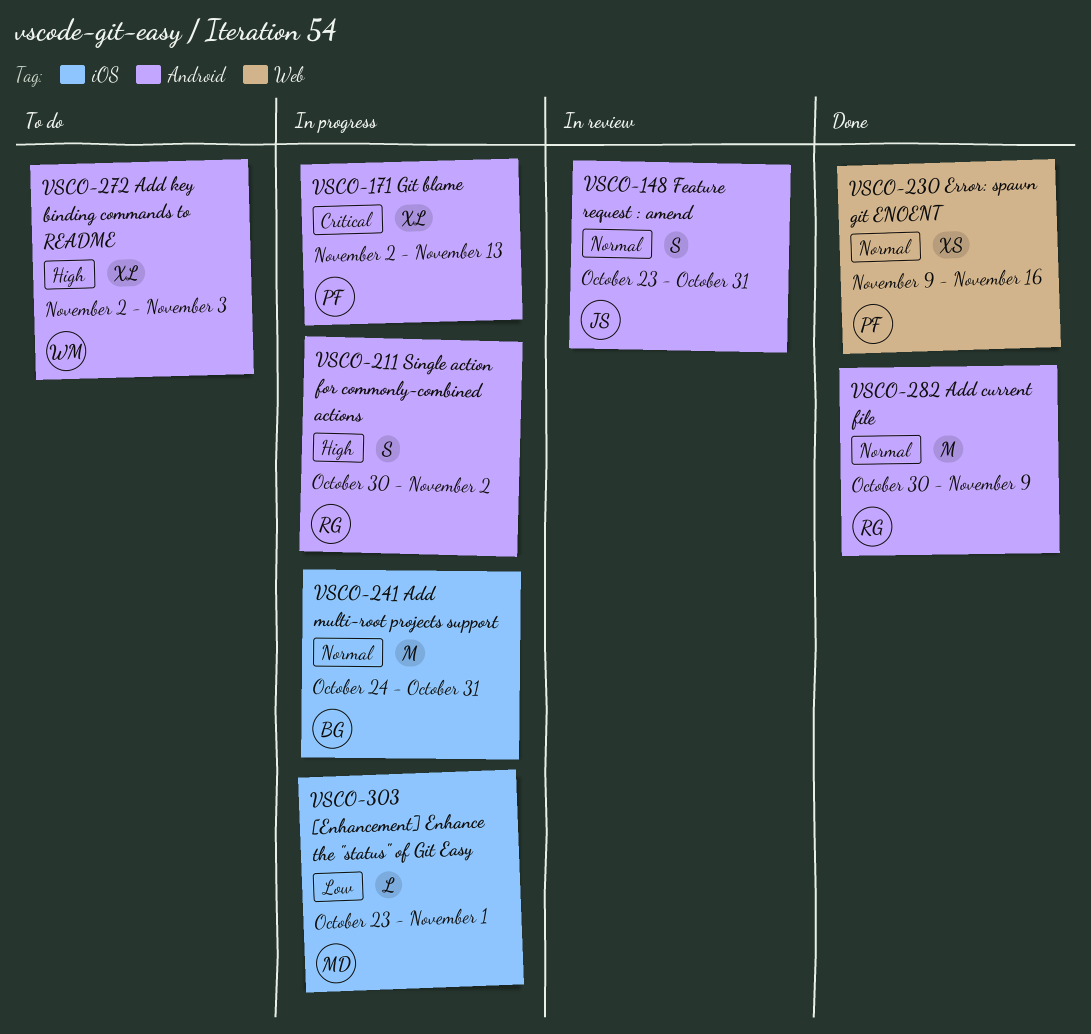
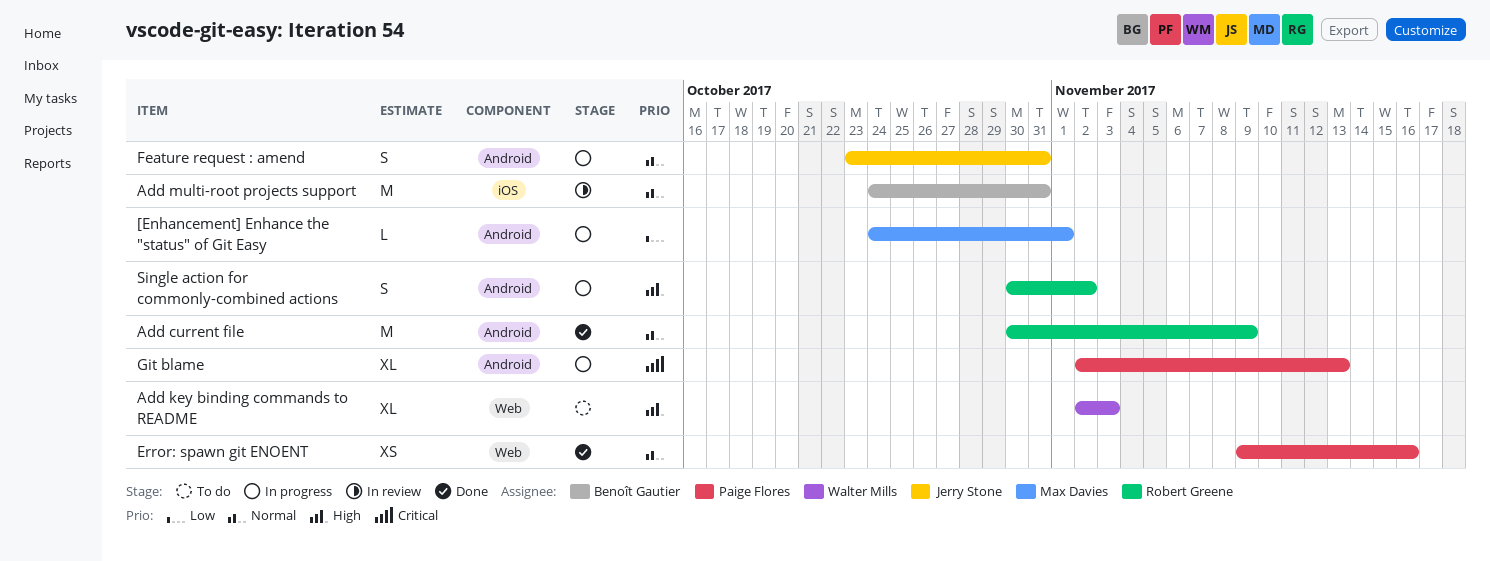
[Enhancement] Enhance the "status" of Git Easy, label: iOS -> Android
[Enhancement] Enhance the "status" of Git Easy, start: Oct 23 -> Oct 24
Add key binding commands to README, label: Android -> Web
Add multi-root projects support, status: In progress -> In review
Feature request : amend, status: In review -> In progress

